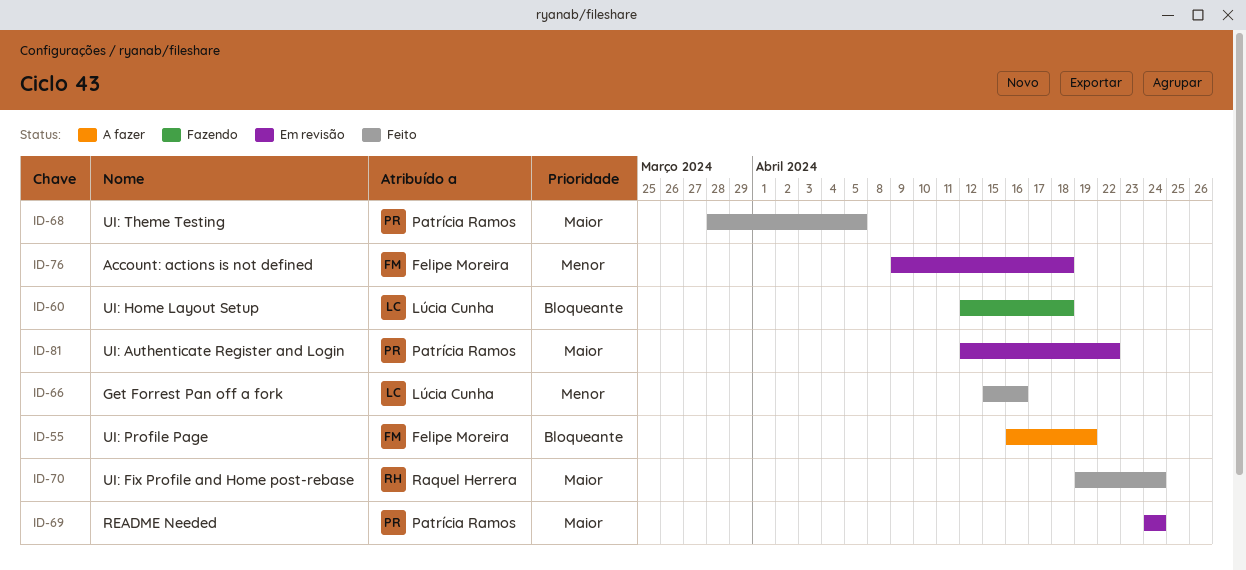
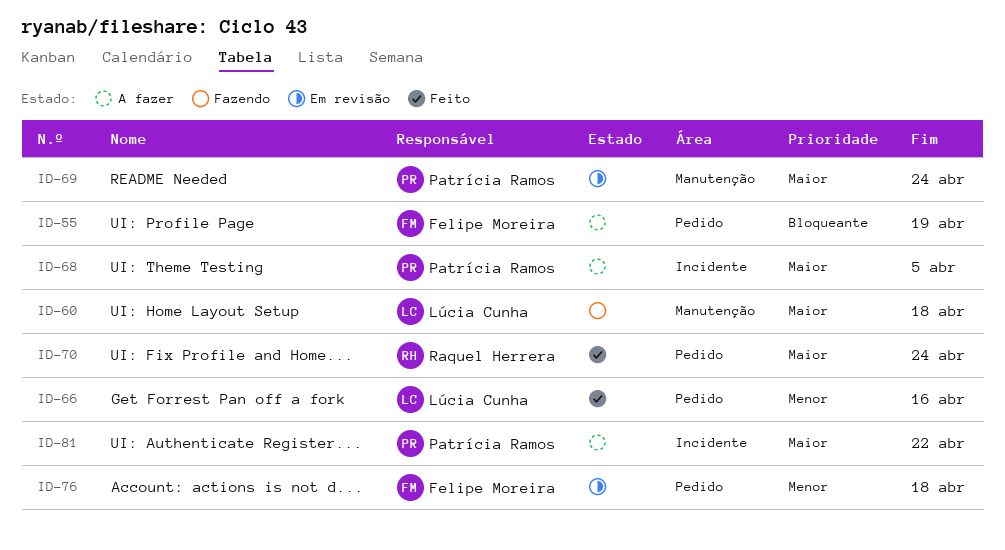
ID-60, priority: Bloqueante -> Maior
ID-68, status: Feito -> A fazer
ID-81, status: Em revisão -> A fazer

